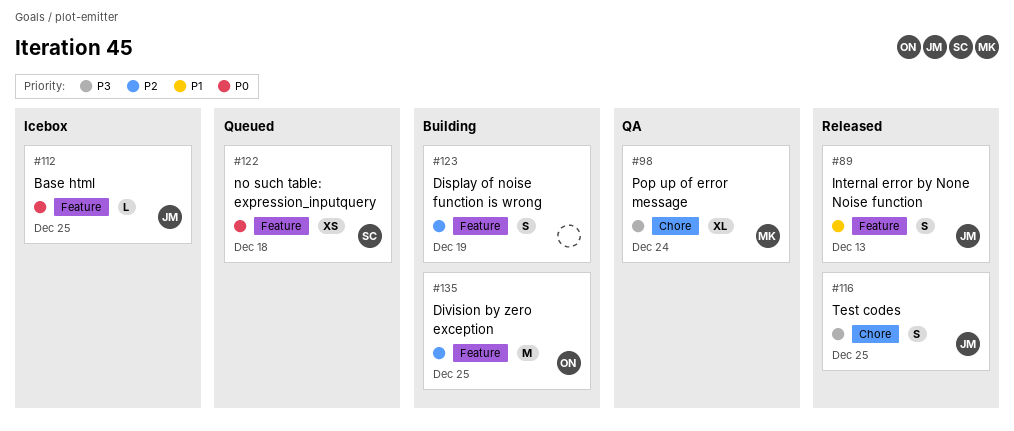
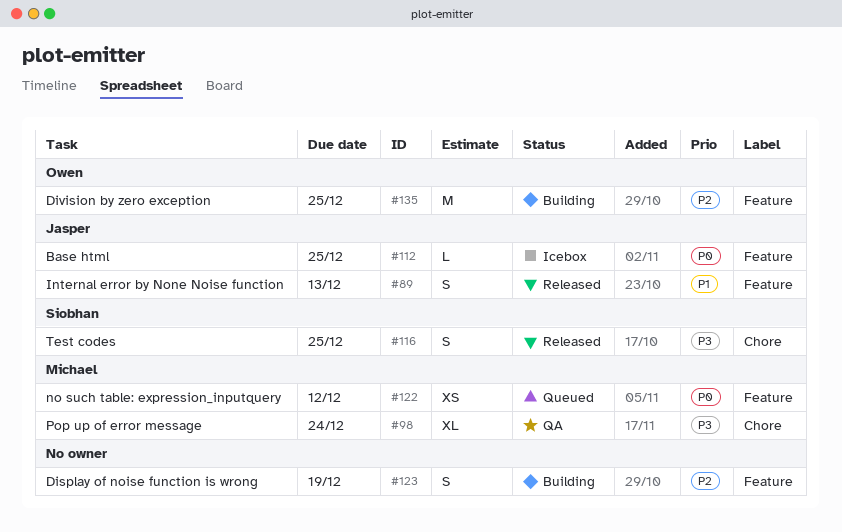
#116, owner: Jasper -> Siobhan
#122, owner: Siobhan -> Michael
#122, due: Dec 18 -> Dec 12

